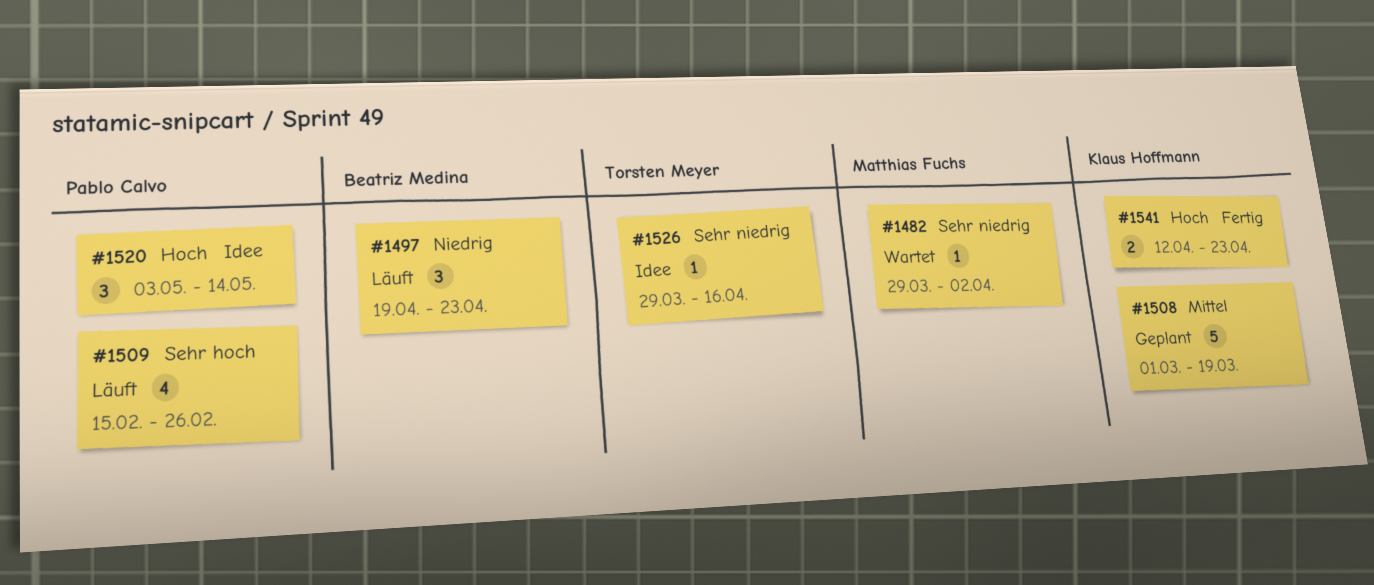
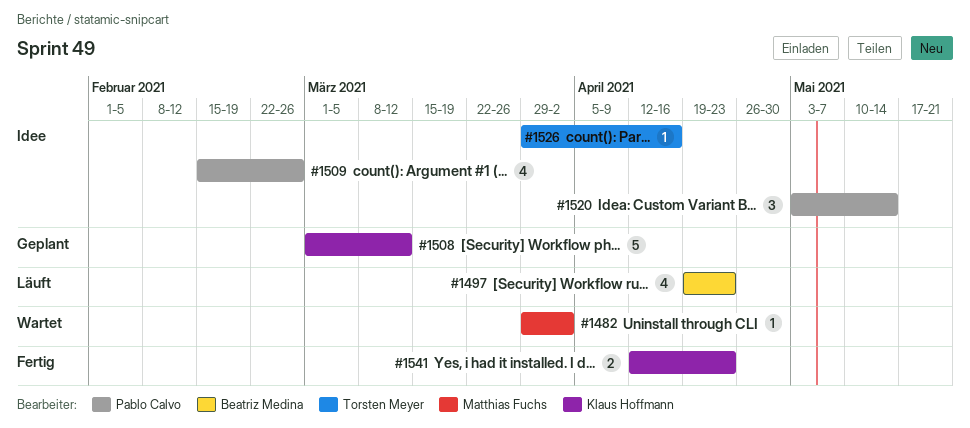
#1497, estimate: 3 -> 4
#1508, due: Mar 19 -> Mar 12
#1509, status: Läuft -> Idee

